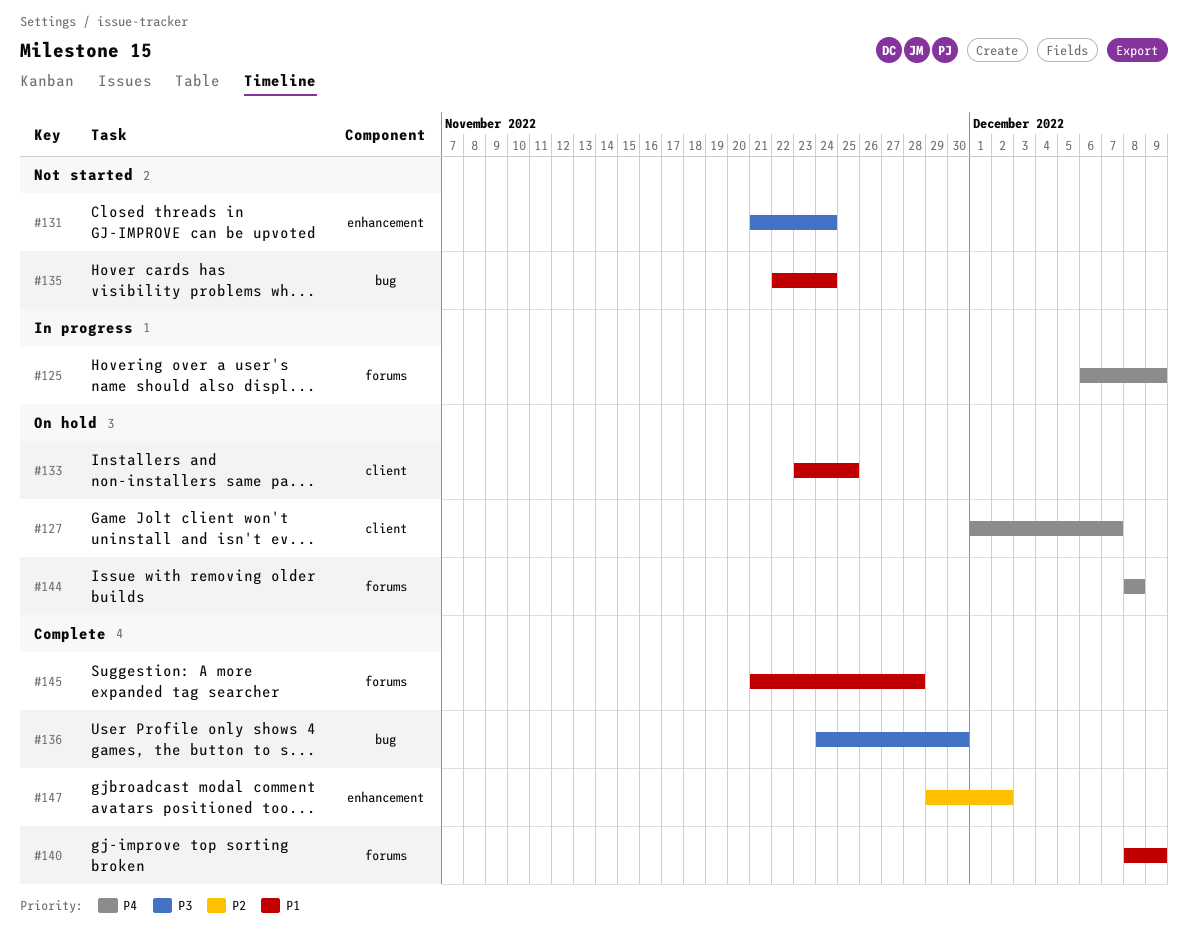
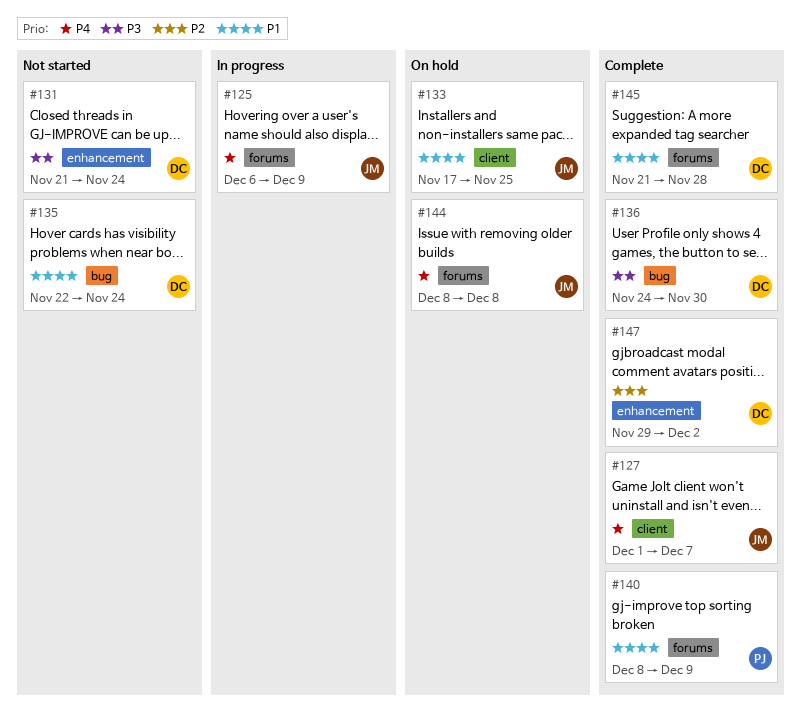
#127, status: On hold -> Complete
#133, start: Nov 23 -> Nov 17

